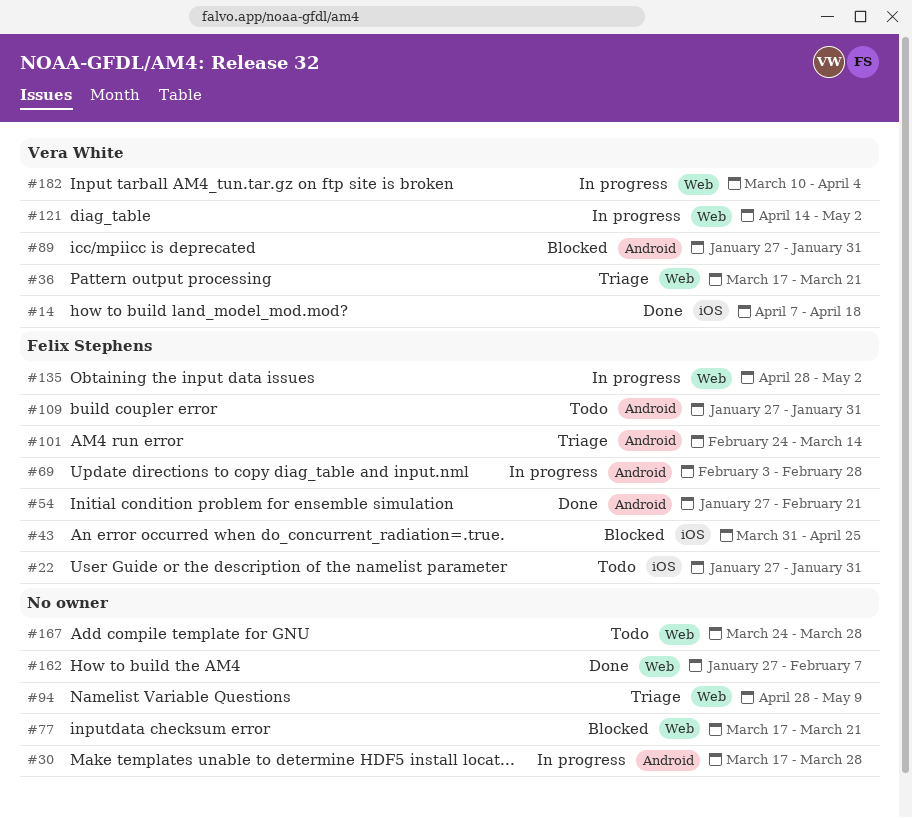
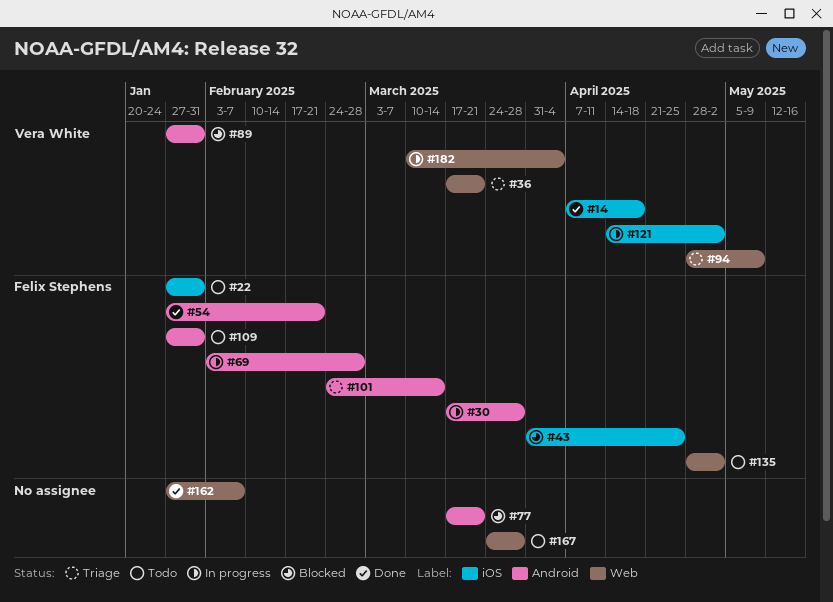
#30, owner: none -> Felix Stephens
#77, label: Web -> Android
#94, owner: none -> Vera White
#121, label: Web -> iOS
#135, status: In progress -> Todo

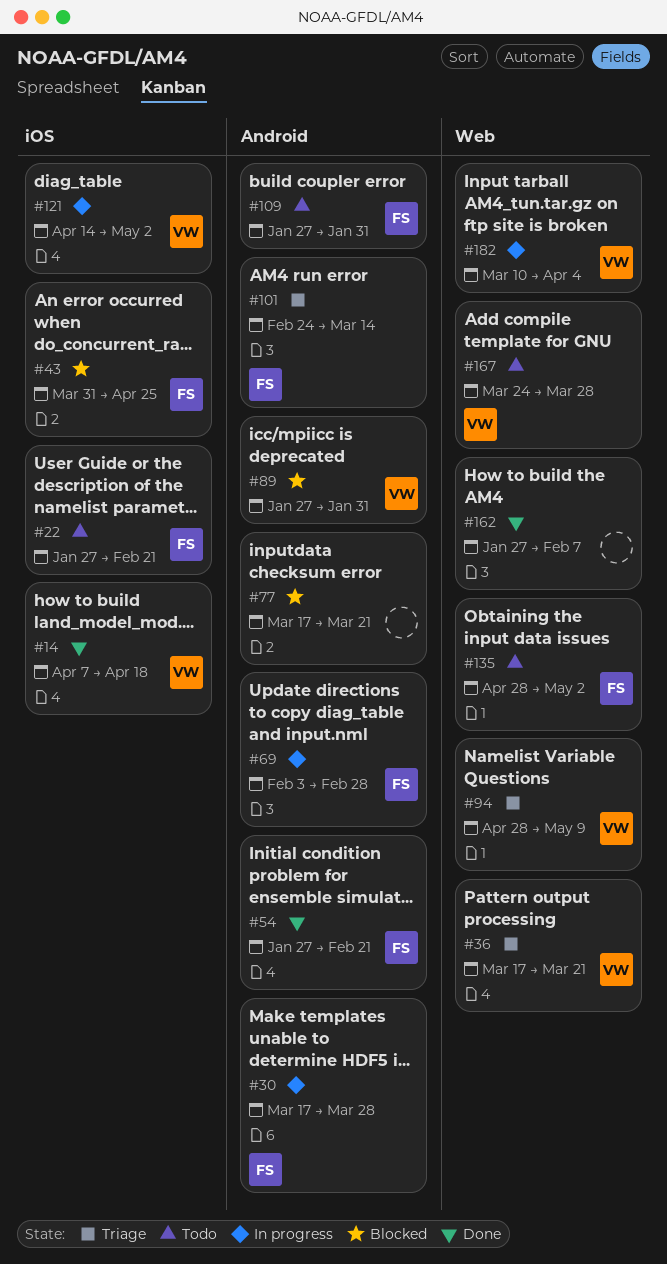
#22, due: Jan 31 -> Feb 21
#167, owner: none -> Vera White

